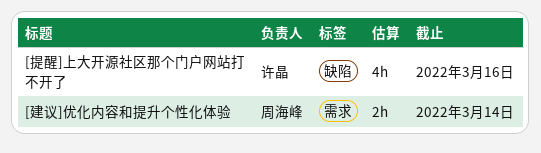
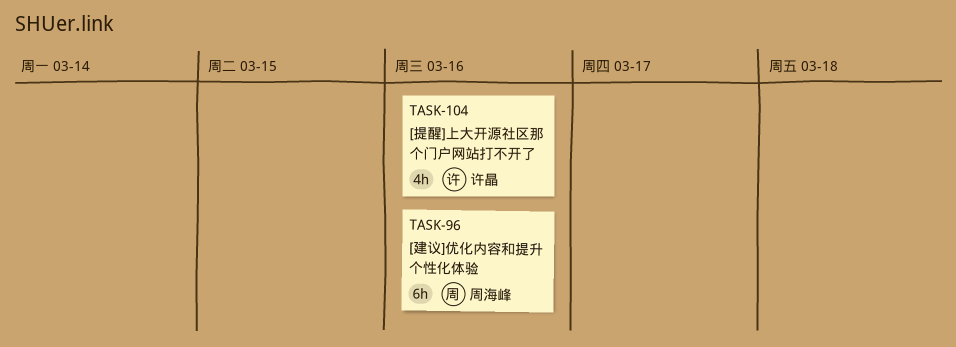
[建议]优化内容和提升个性化体验, estimate: 2h -> 6h
[建议]优化内容和提升个性化体验, due: Mar 14 -> Mar 16

